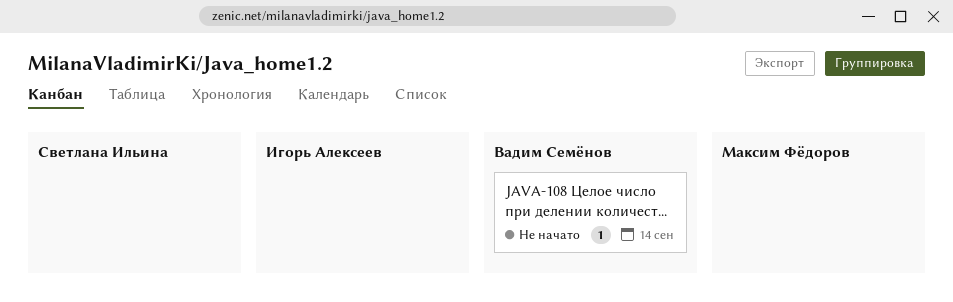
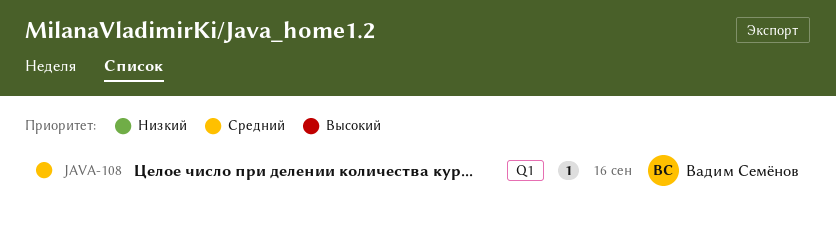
JAVA-108, due: Sep 14 -> Sep 16

